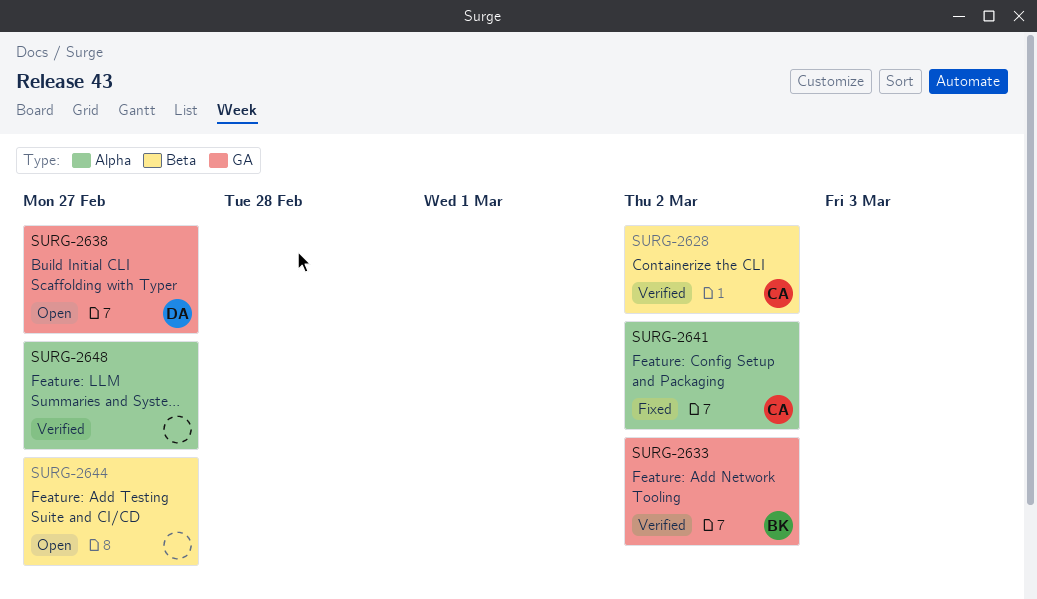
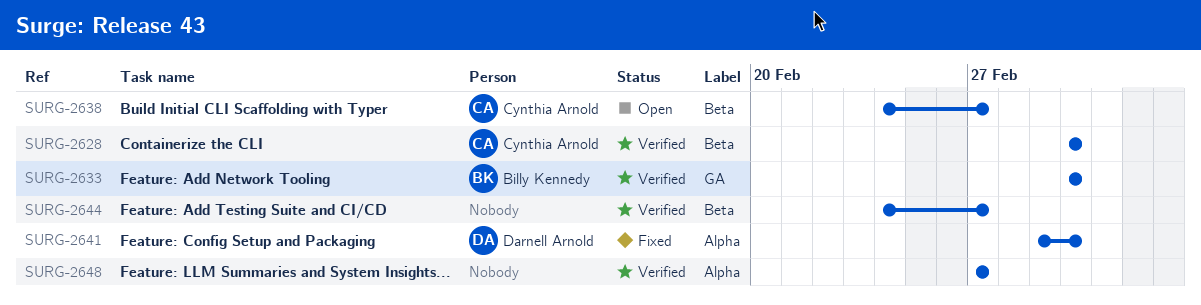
SURG-2638, owner: Darnell Arnold -> Cynthia Arnold
SURG-2638, label: GA -> Beta
SURG-2641, owner: Cynthia Arnold -> Darnell Arnold
SURG-2644, status: Open -> Verified

